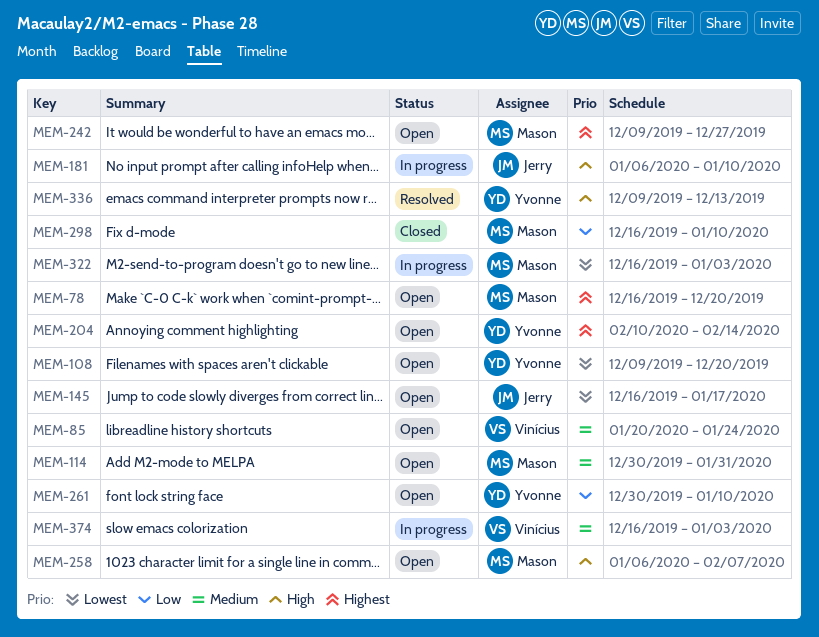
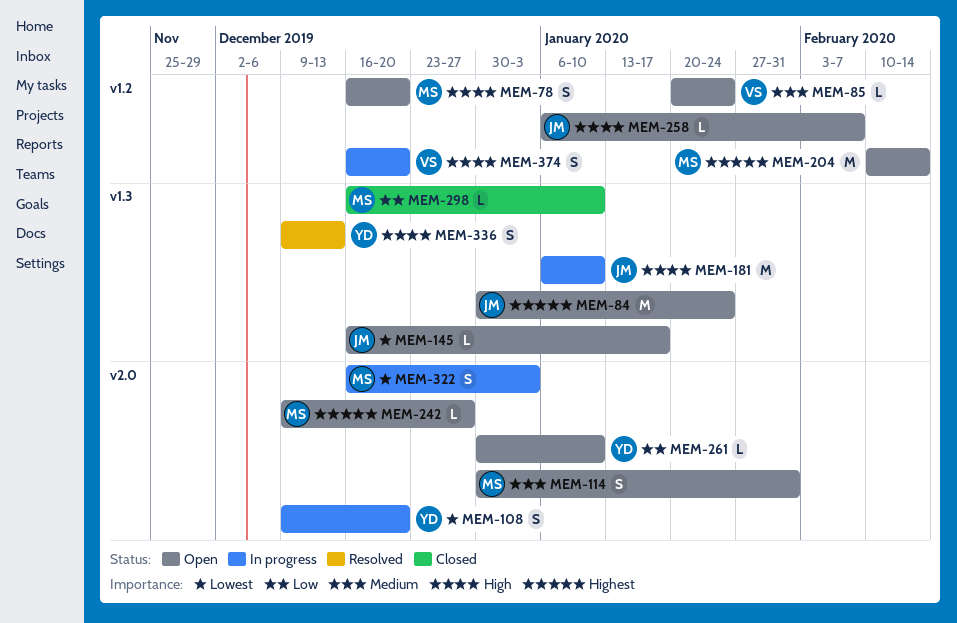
MEM-78, priority: Highest -> High
MEM-84: none -> present
MEM-108, status: Open -> In progress
MEM-204, owner: Yvonne -> Mason
MEM-258, owner: Mason -> Jerry
MEM-374, priority: Medium -> High
MEM-374, due: Jan 3 -> Dec 20

